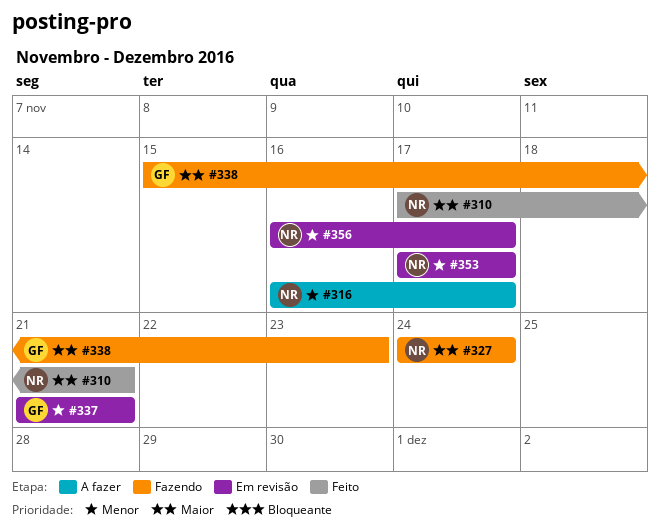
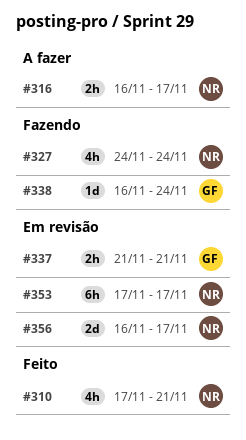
#338, start: Nov 15 -> Nov 16
#338, due: Nov 23 -> Nov 24

